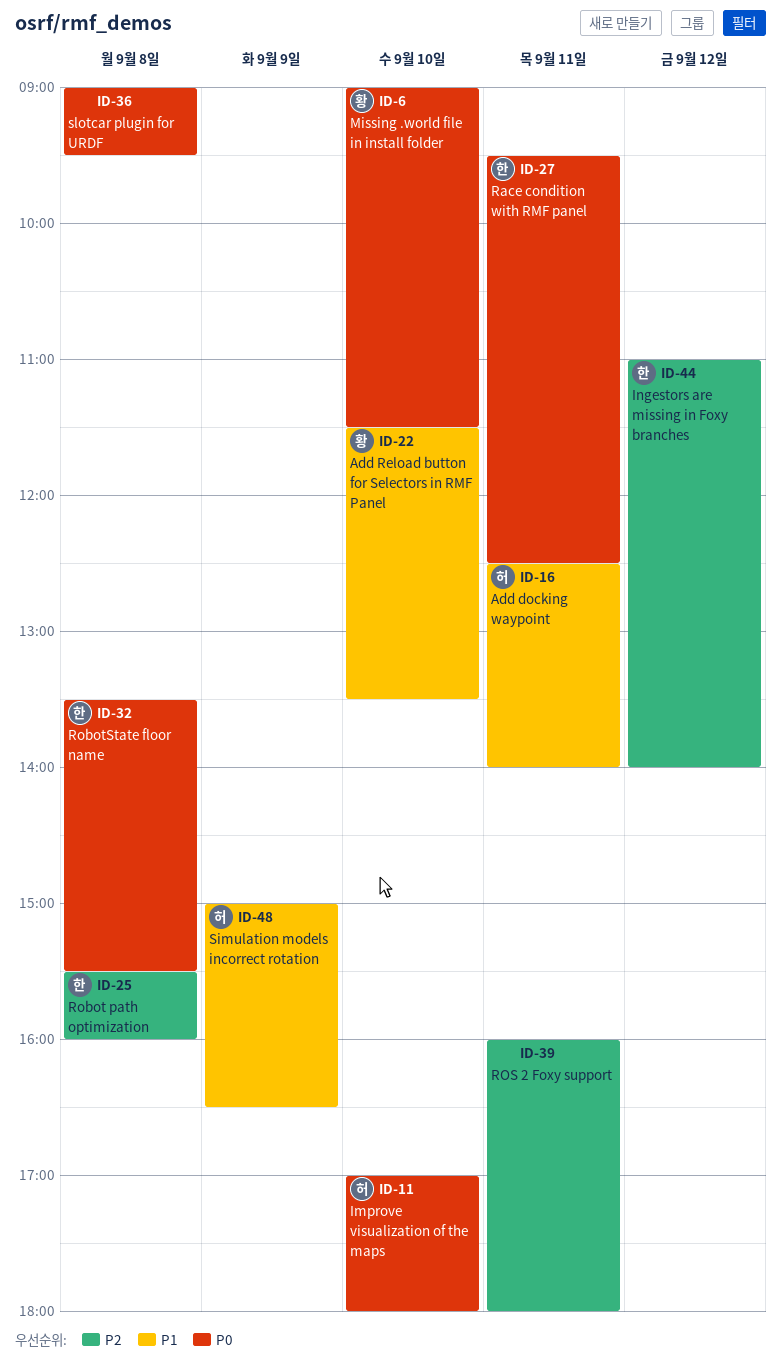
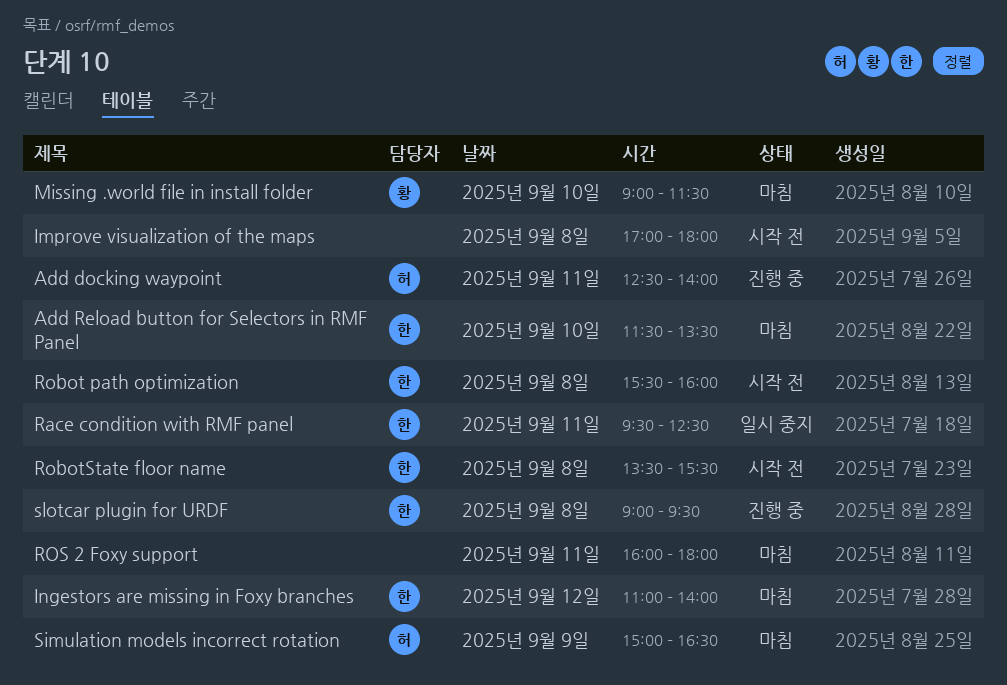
Add Reload button for Selectors in RMF Panel, owner: 황 -> 한
Improve visualization of the maps, owner: 허 -> none
Improve visualization of the maps, day: Sep 10 -> Sep 8
slotcar plugin for URDF, owner: none -> 한

